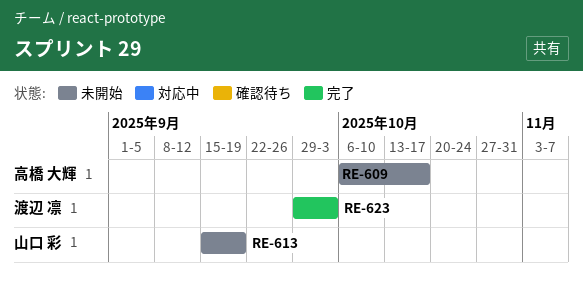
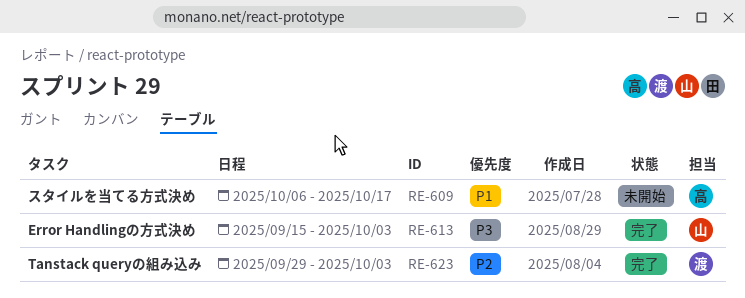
RE-613, status: 未開始 -> 完了
RE-613, due: Sep 19 -> Oct 3

